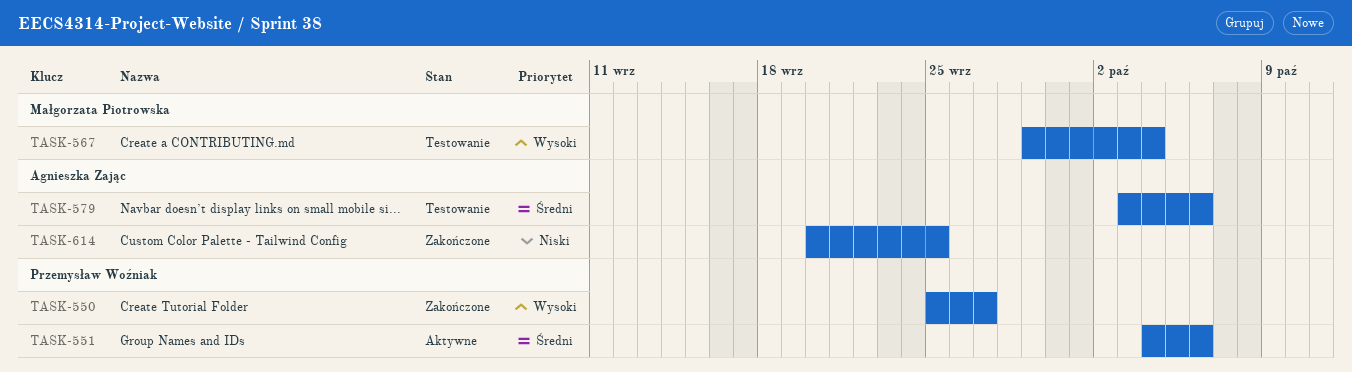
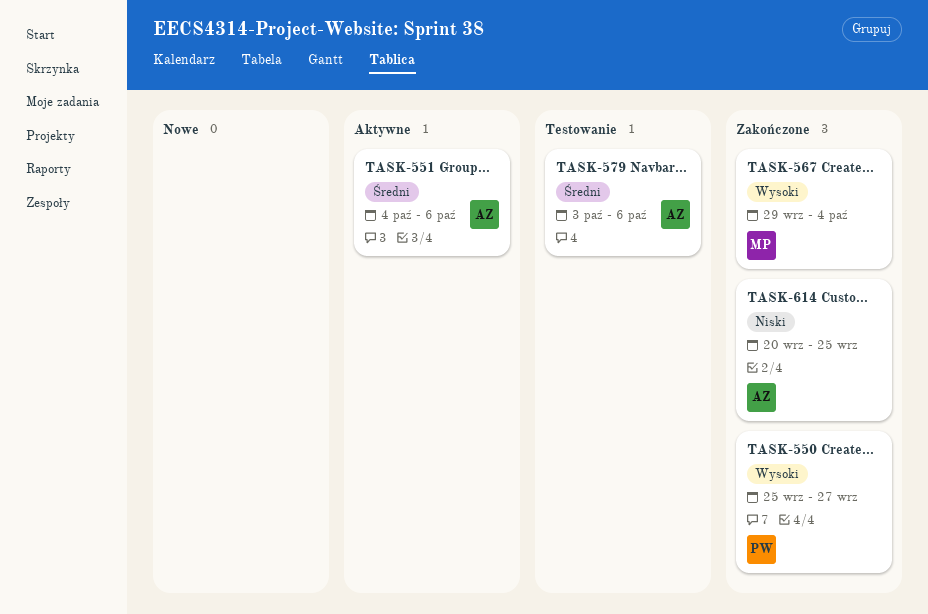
TASK-551, owner: Przemysław Woźniak -> Agnieszka Zając
TASK-567, status: Testowanie -> Zakończone

